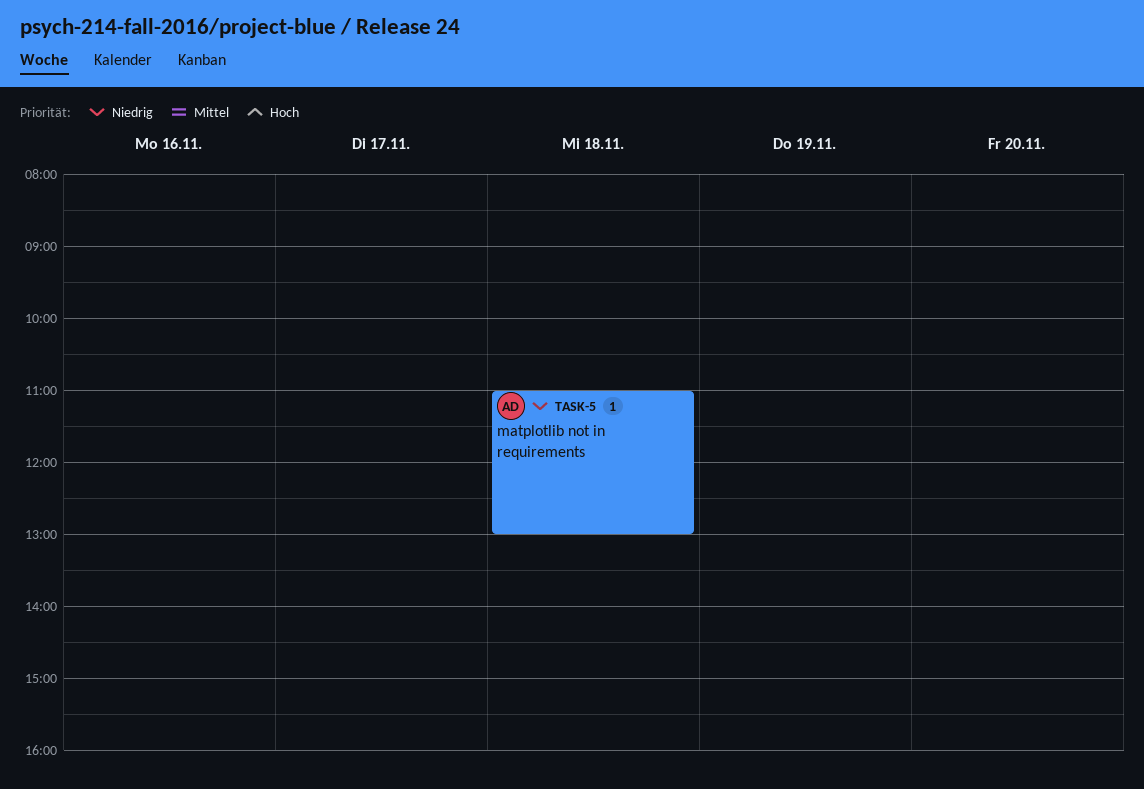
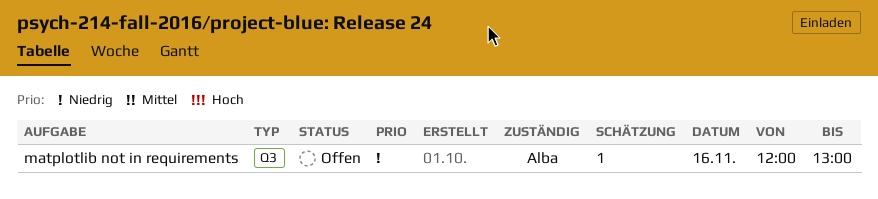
matplotlib not in requirements, day: Nov 18 -> Nov 16
matplotlib not in requirements, begins: 11:00 -> 12:00

